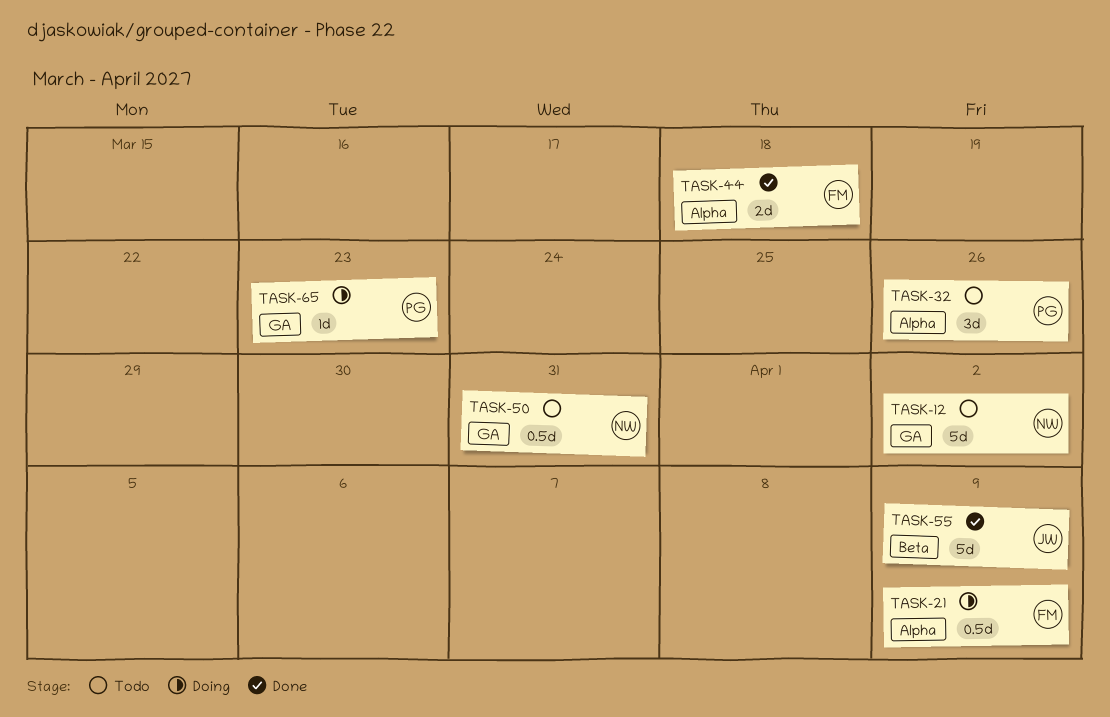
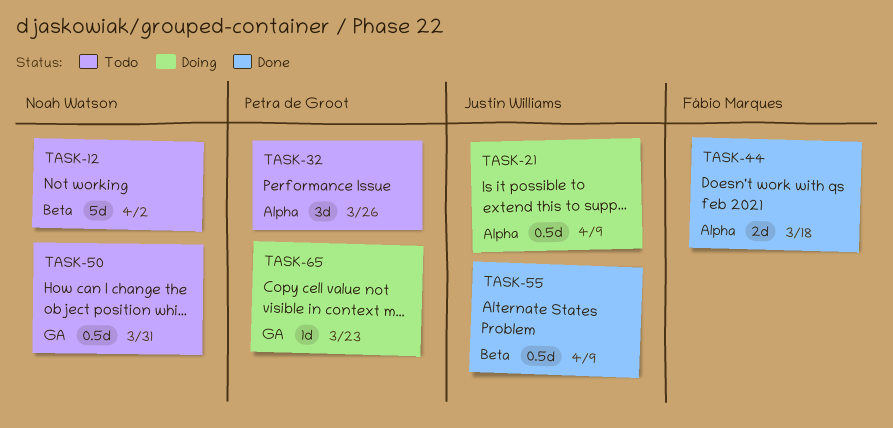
TASK-12, label: GA -> Beta
TASK-21, owner: Fábio Marques -> Justin Williams
TASK-55, estimate: 5d -> 0.5d

